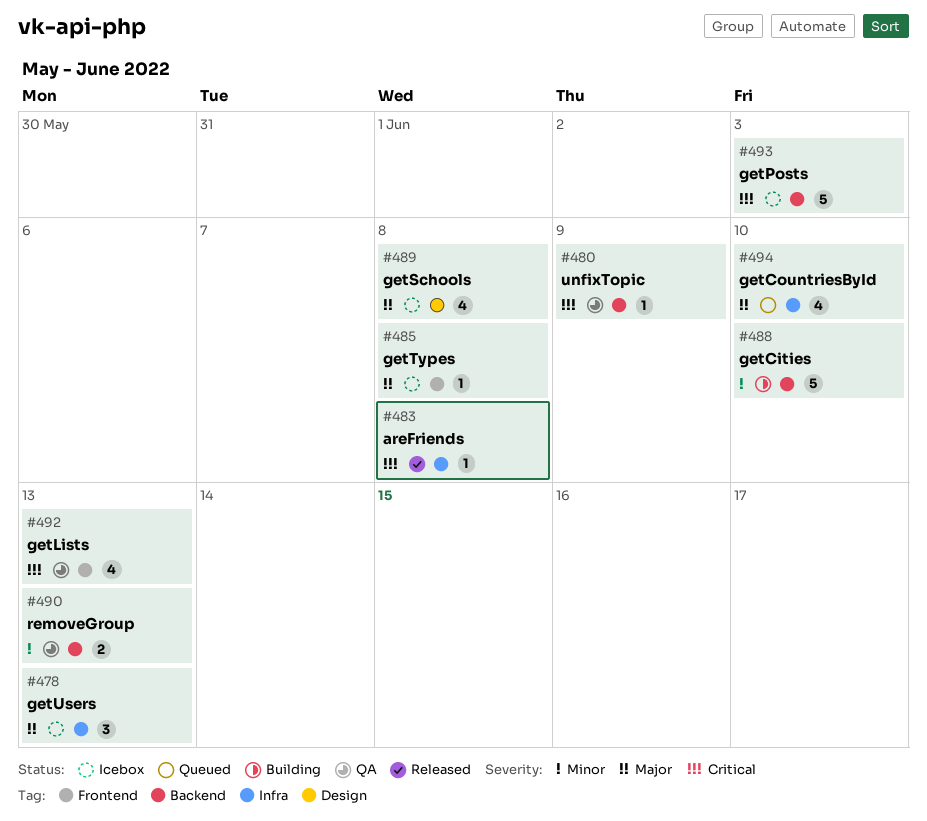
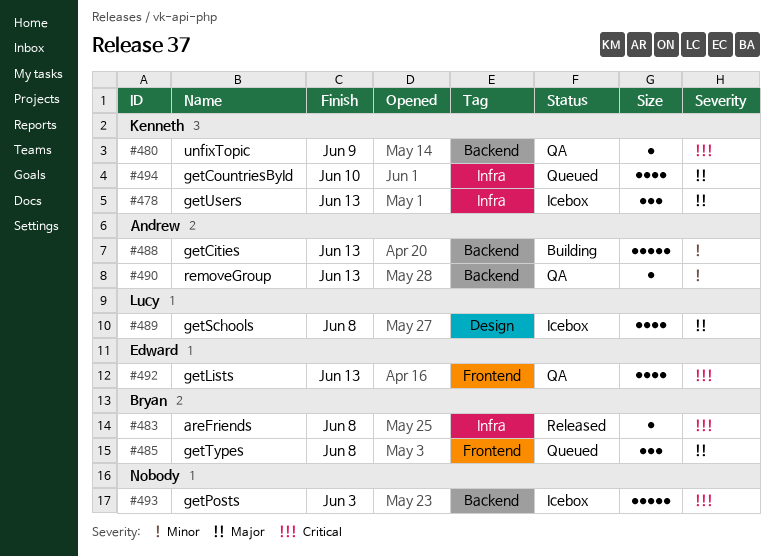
#485, status: Icebox -> Queued
#485, estimate: 1 -> 3
#488, due: Jun 10 -> Jun 13
#490, estimate: 2 -> 1

